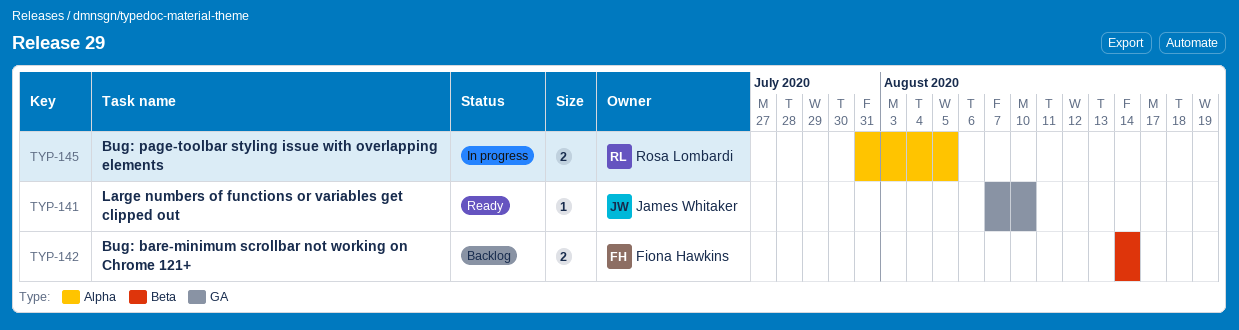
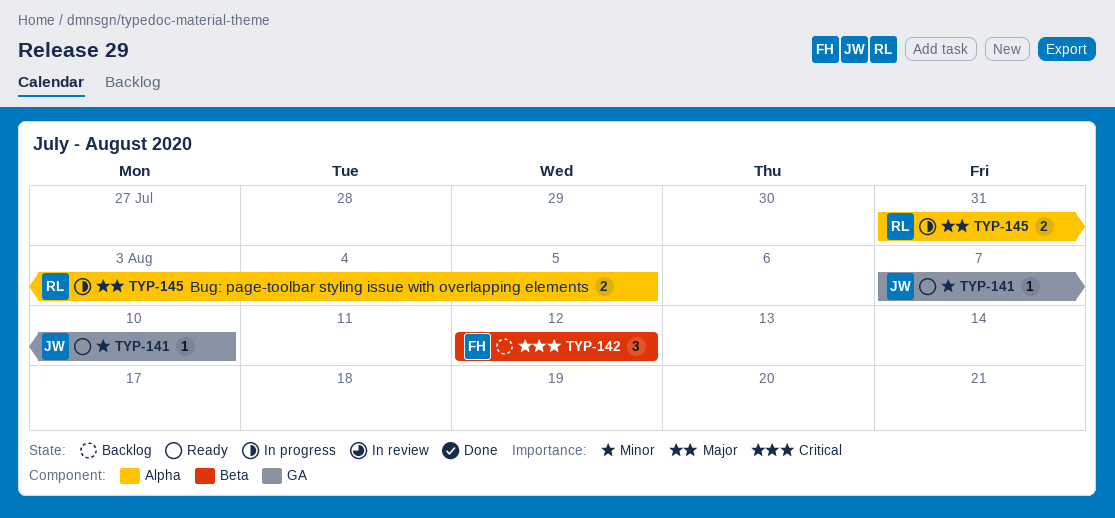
TYP-142, estimate: 2 -> 3
TYP-142, start: Aug 14 -> Aug 12
TYP-142, due: Aug 14 -> Aug 12

